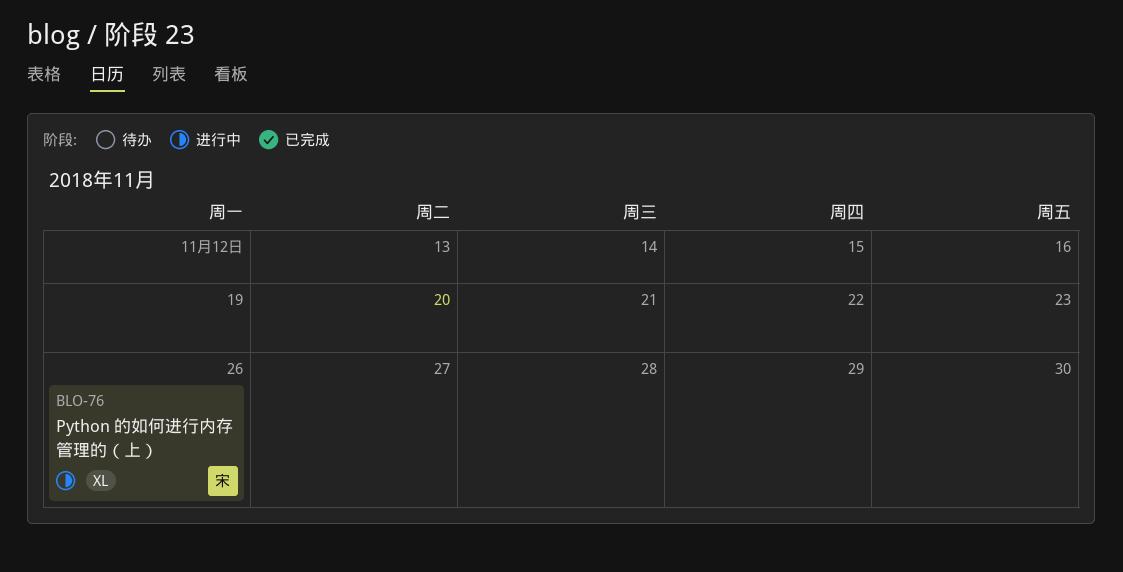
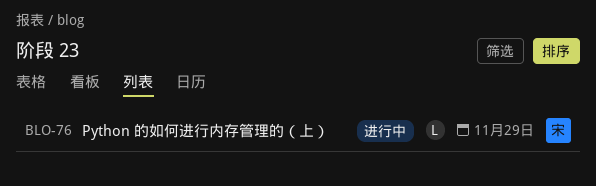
BLO-76, estimate: XL -> L
BLO-76, due: Nov 26 -> Nov 29

